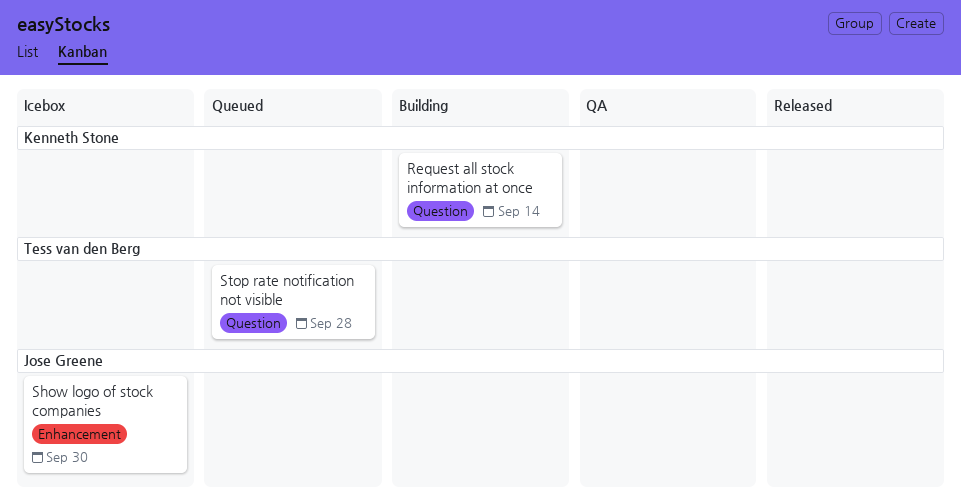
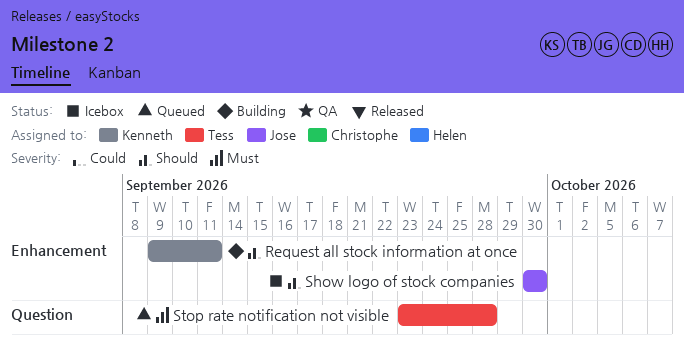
Request all stock information at once, label: Question -> Enhancement
Request all stock information at once, due: Sep 14 -> Sep 11

